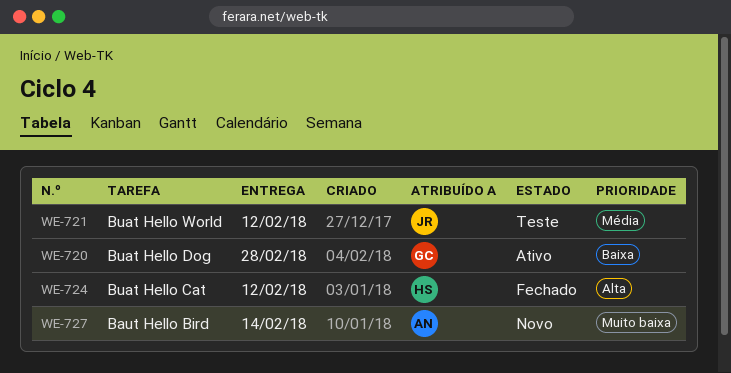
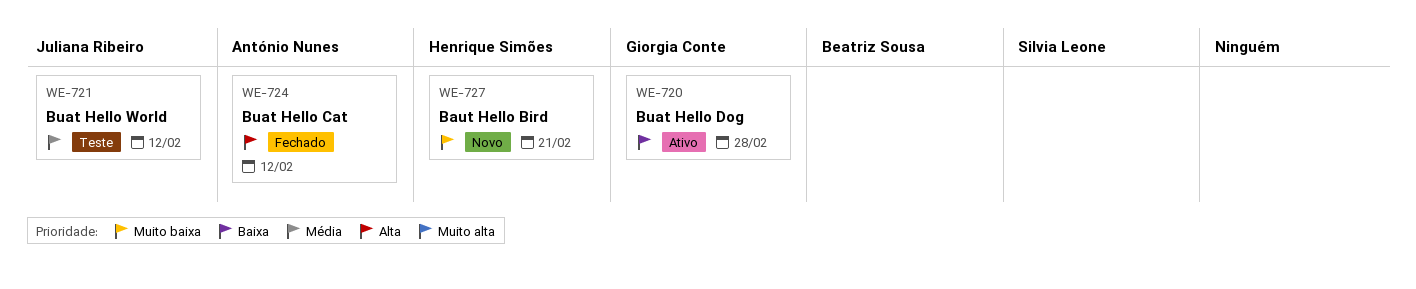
WE-724, owner: Henrique Simões -> António Nunes
WE-727, owner: António Nunes -> Henrique Simões
WE-727, due: Feb 14 -> Feb 21

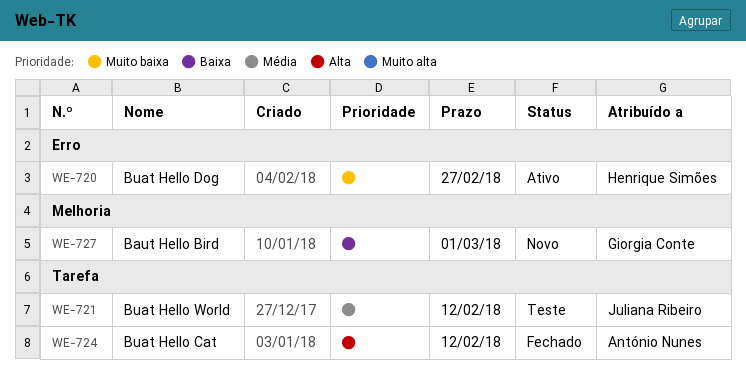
WE-720, owner: Giorgia Conte -> Henrique Simões
WE-720, priority: Baixa -> Muito baixa
WE-720, due: Feb 28 -> Feb 27
WE-727, owner: Henrique Simões -> Giorgia Conte
WE-727, priority: Muito baixa -> Baixa
WE-727, due: Feb 21 -> Mar 1

